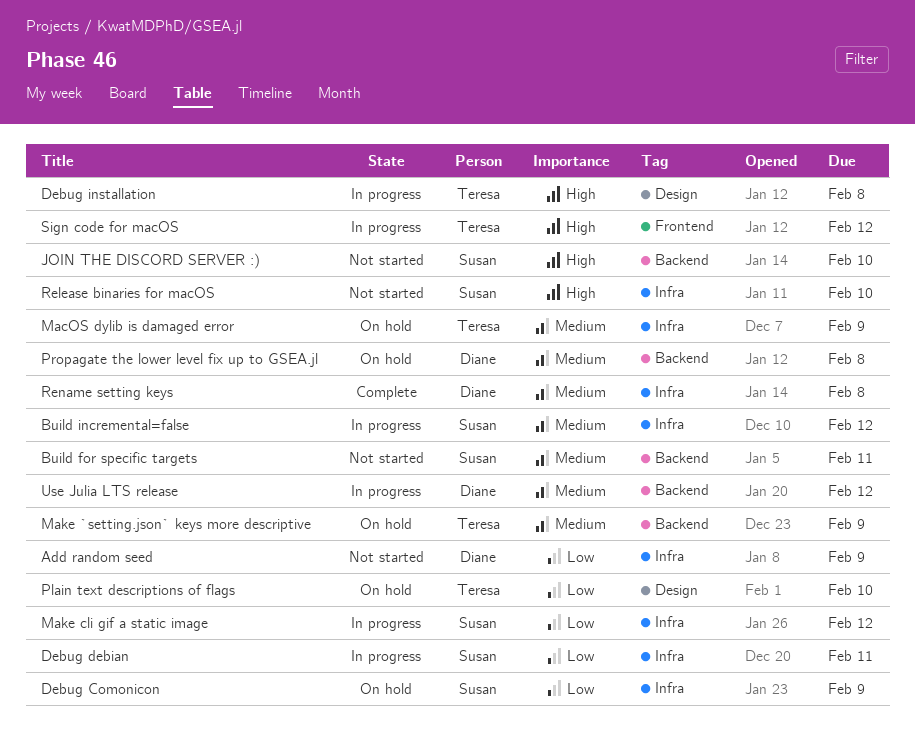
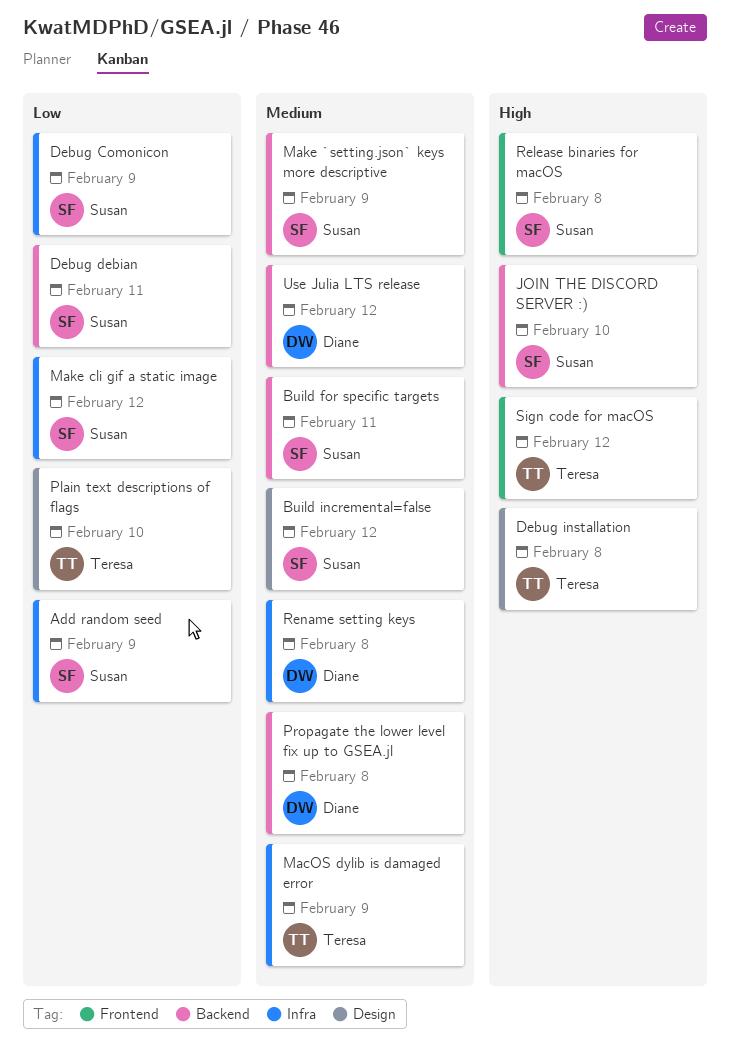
Add random seed, owner: Diane -> Susan
Build incremental=false, label: Infra -> Design
Debug debian, label: Infra -> Backend
Make `setting.json` keys more descriptive, owner: Teresa -> Susan
Release binaries for macOS, label: Infra -> Frontend
Release binaries for macOS, due: Feb 10 -> Feb 8

